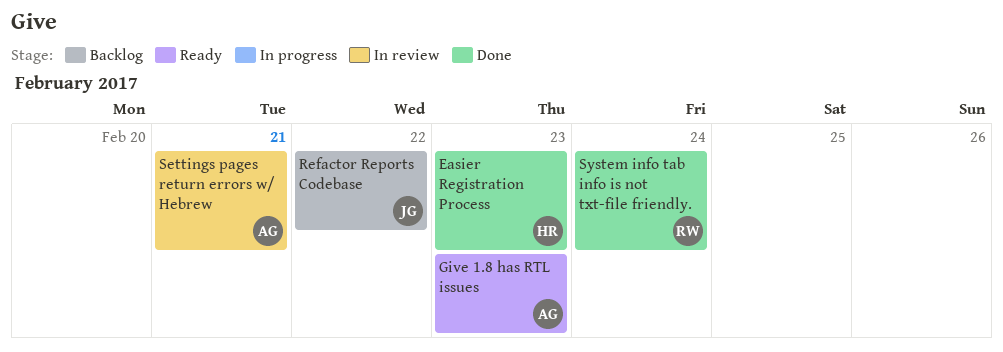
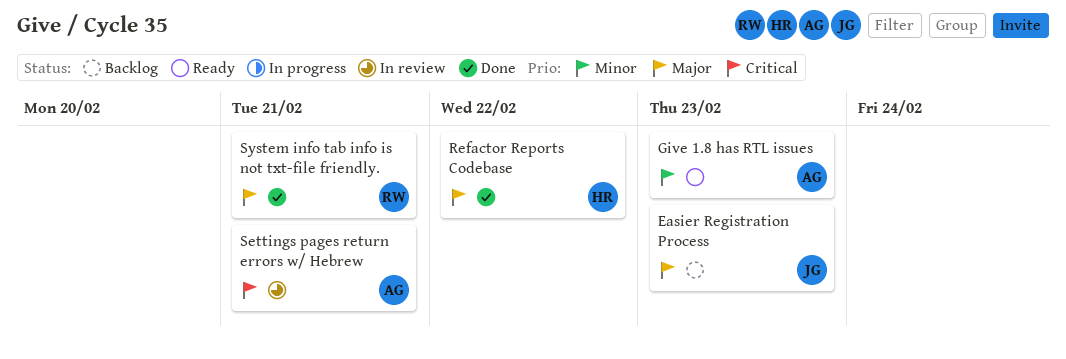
Easier Registration Process, status: Done -> Backlog
Easier Registration Process, owner: HR -> JG
Refactor Reports Codebase, status: Backlog -> Done
Refactor Reports Codebase, owner: JG -> HR
System info tab info is not txt-file friendly., due: Feb 24 -> Feb 21

